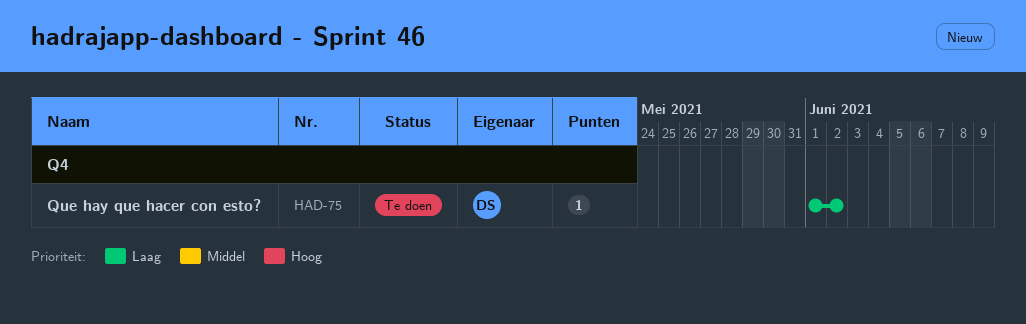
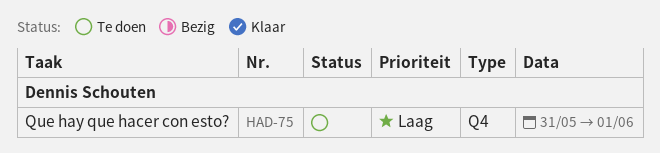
HAD-75, start: Jun 1 -> May 31
HAD-75, due: Jun 2 -> Jun 1

